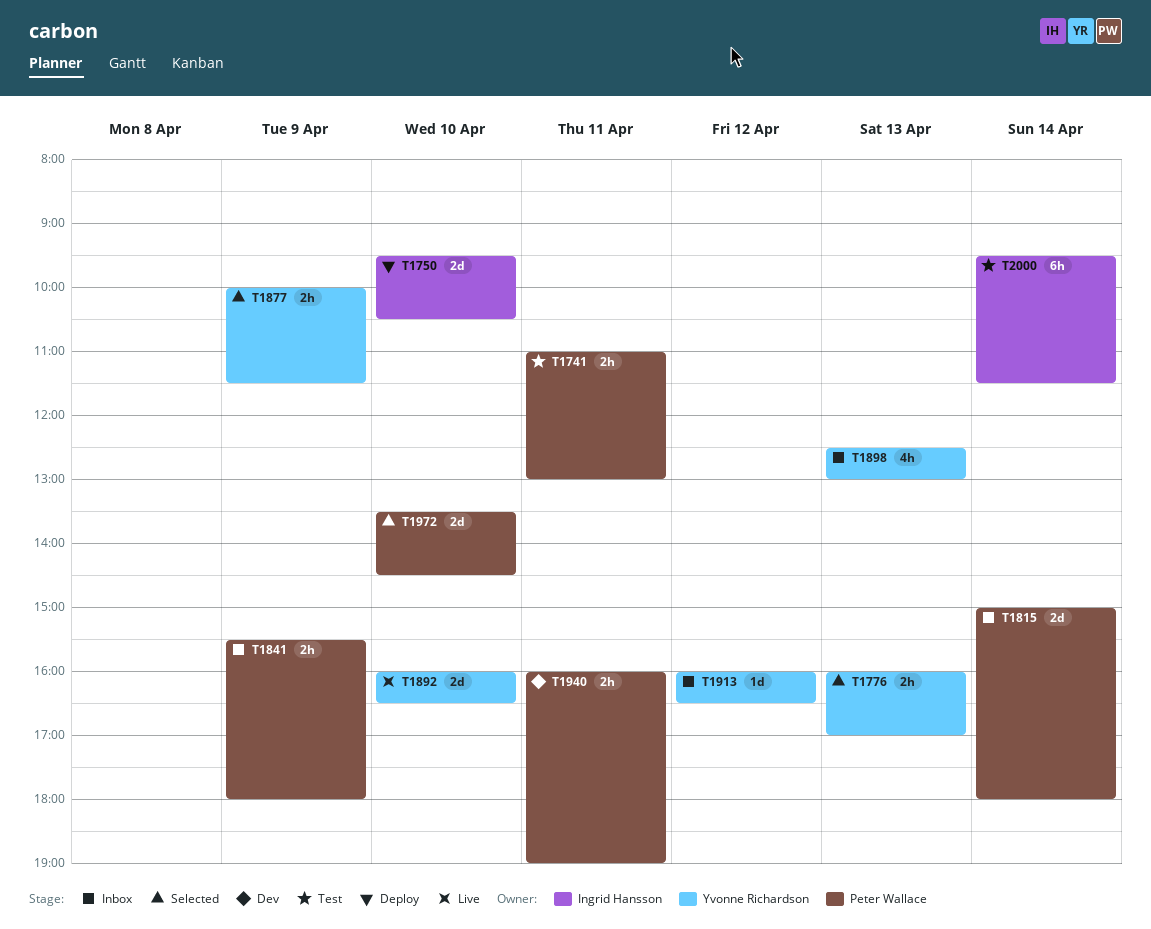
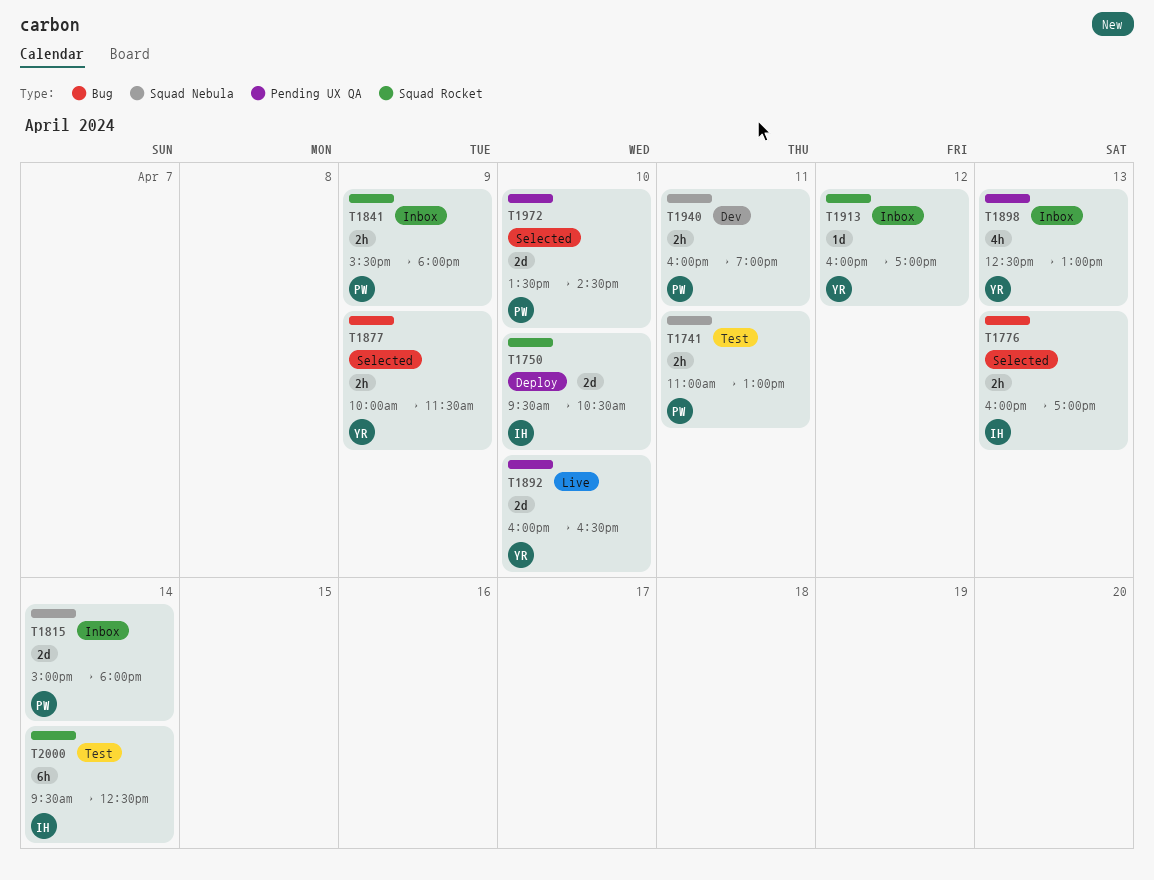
T1776, owner: Yvonne Richardson -> Ingrid Hansson
T1913, ends: 16:30 -> 17:00
T2000, ends: 11:30 -> 12:30

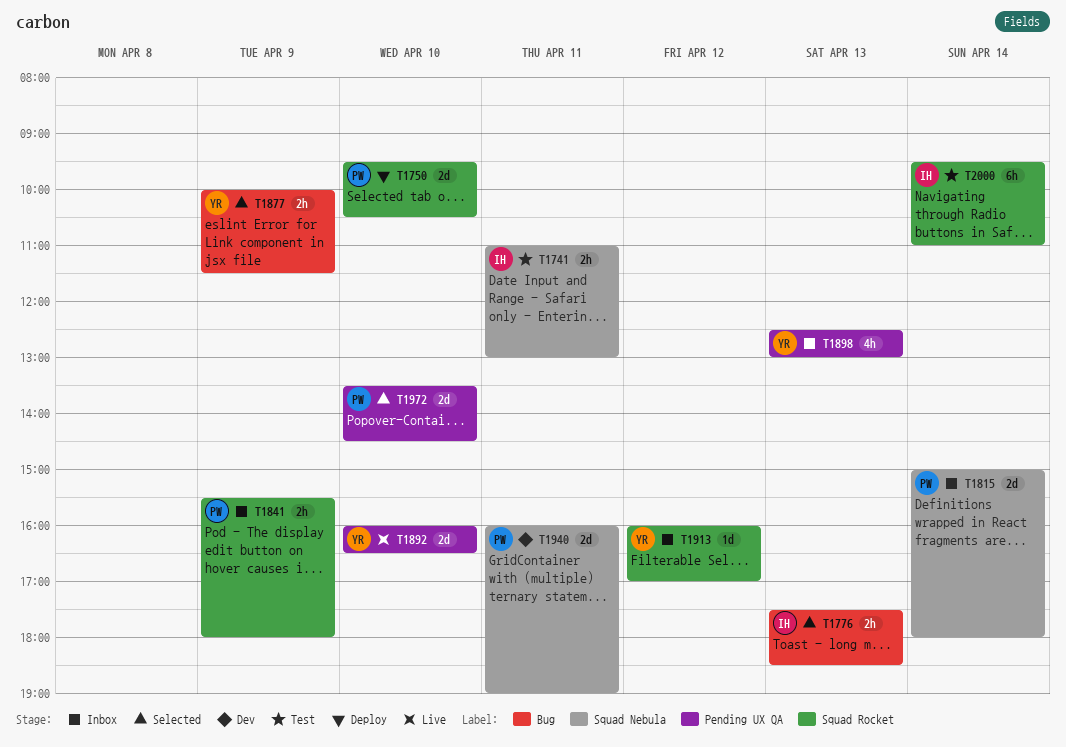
T1741, owner: PW -> IH
T1750, owner: IH -> PW
T1776, begins: 16:00 -> 17:30
T1776, ends: 17:00 -> 18:30
T1940, estimate: 2h -> 2d
T2000, ends: 12:30 -> 11:00

